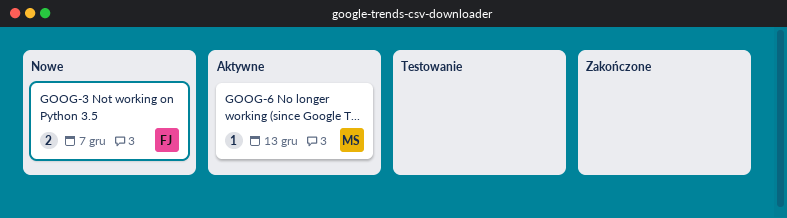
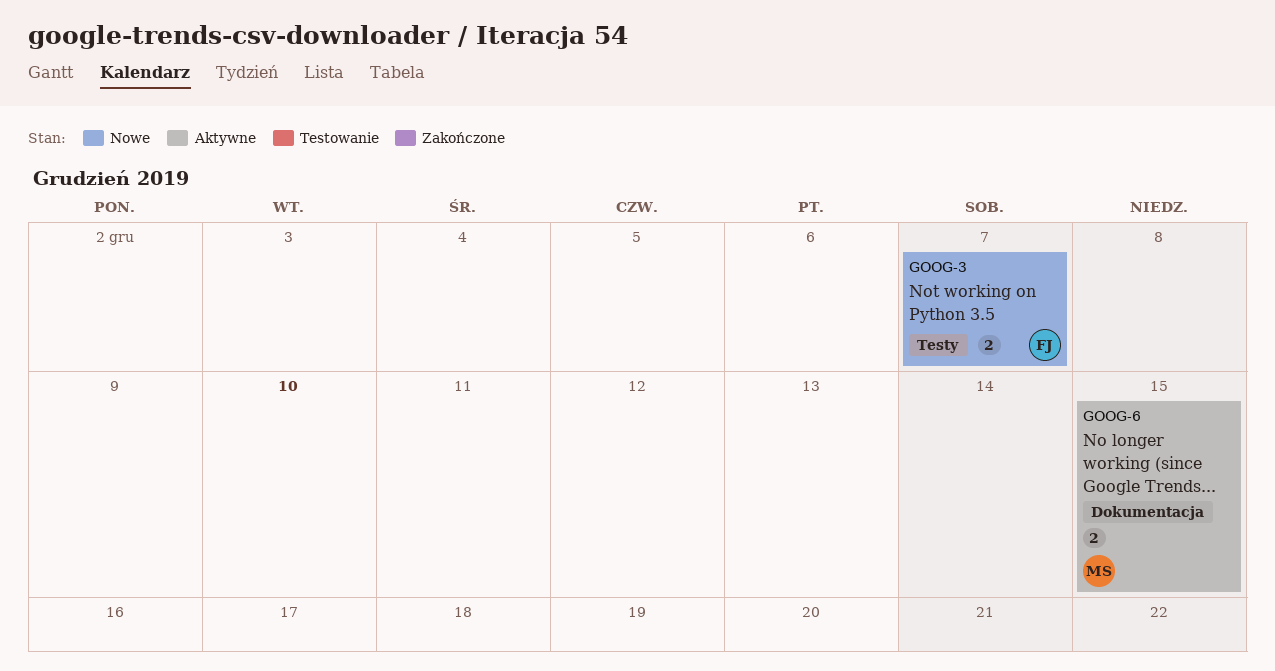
GOOG-6, estimate: 1 -> 2
GOOG-6, due: Dec 13 -> Dec 15

